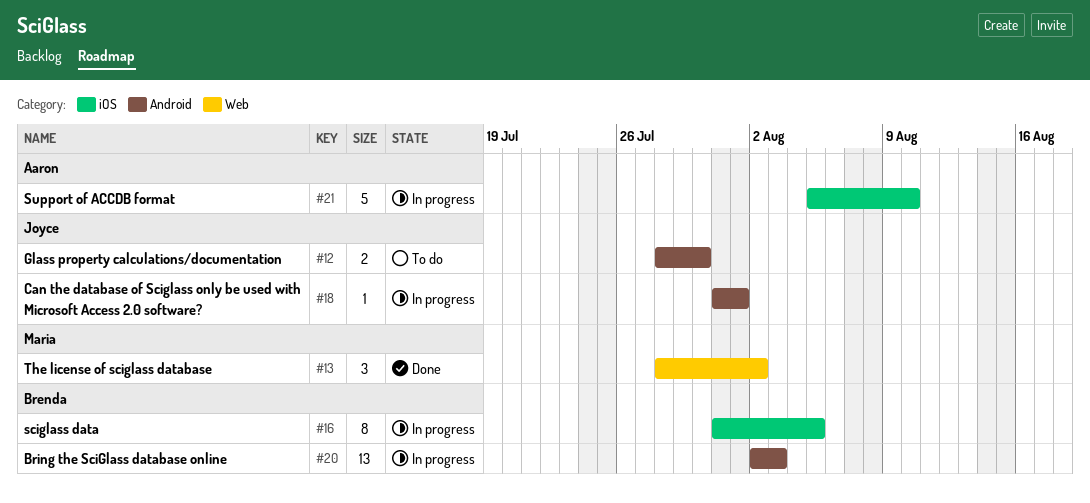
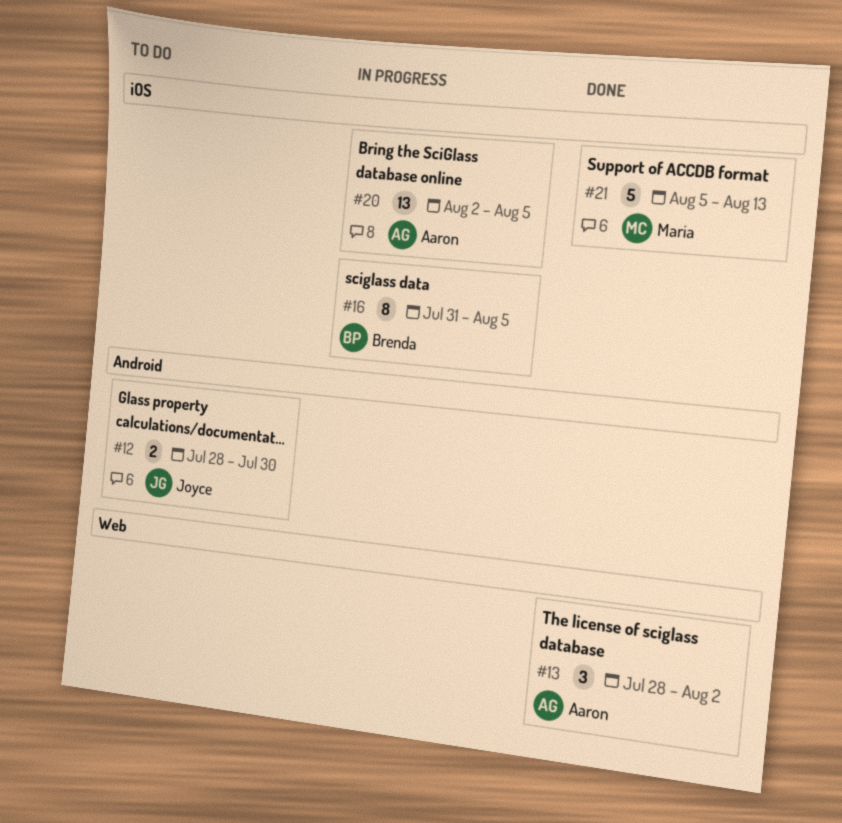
#13, owner: Maria -> Aaron
#18: present -> none
#20, owner: Brenda -> Aaron
#20, label: Android -> iOS
#20, due: Aug 3 -> Aug 5
#21, status: In progress -> Done
#21, owner: Aaron -> Maria
#21, due: Aug 10 -> Aug 13

